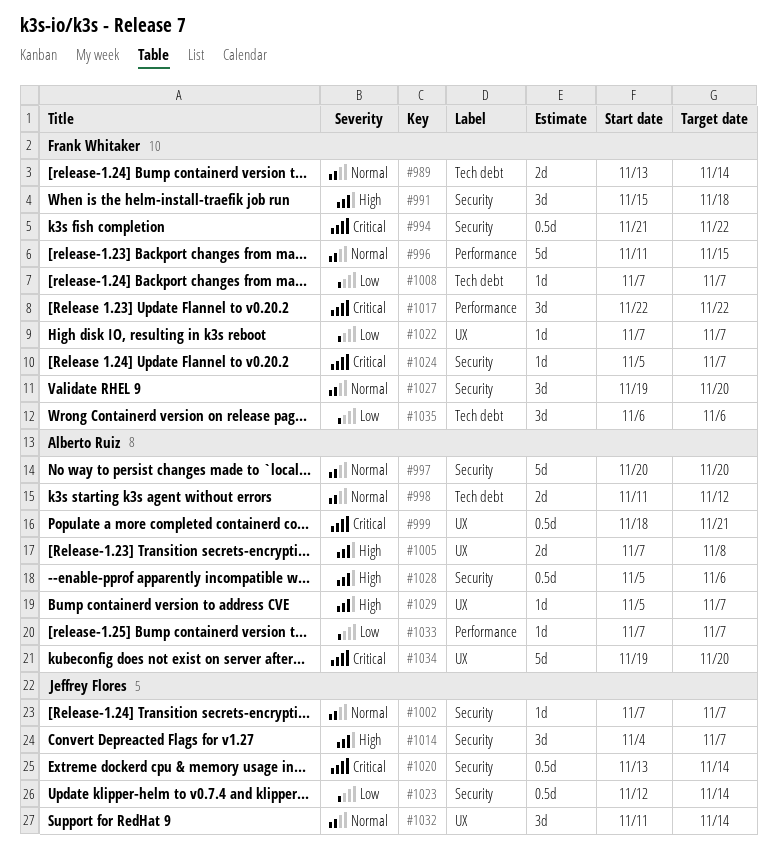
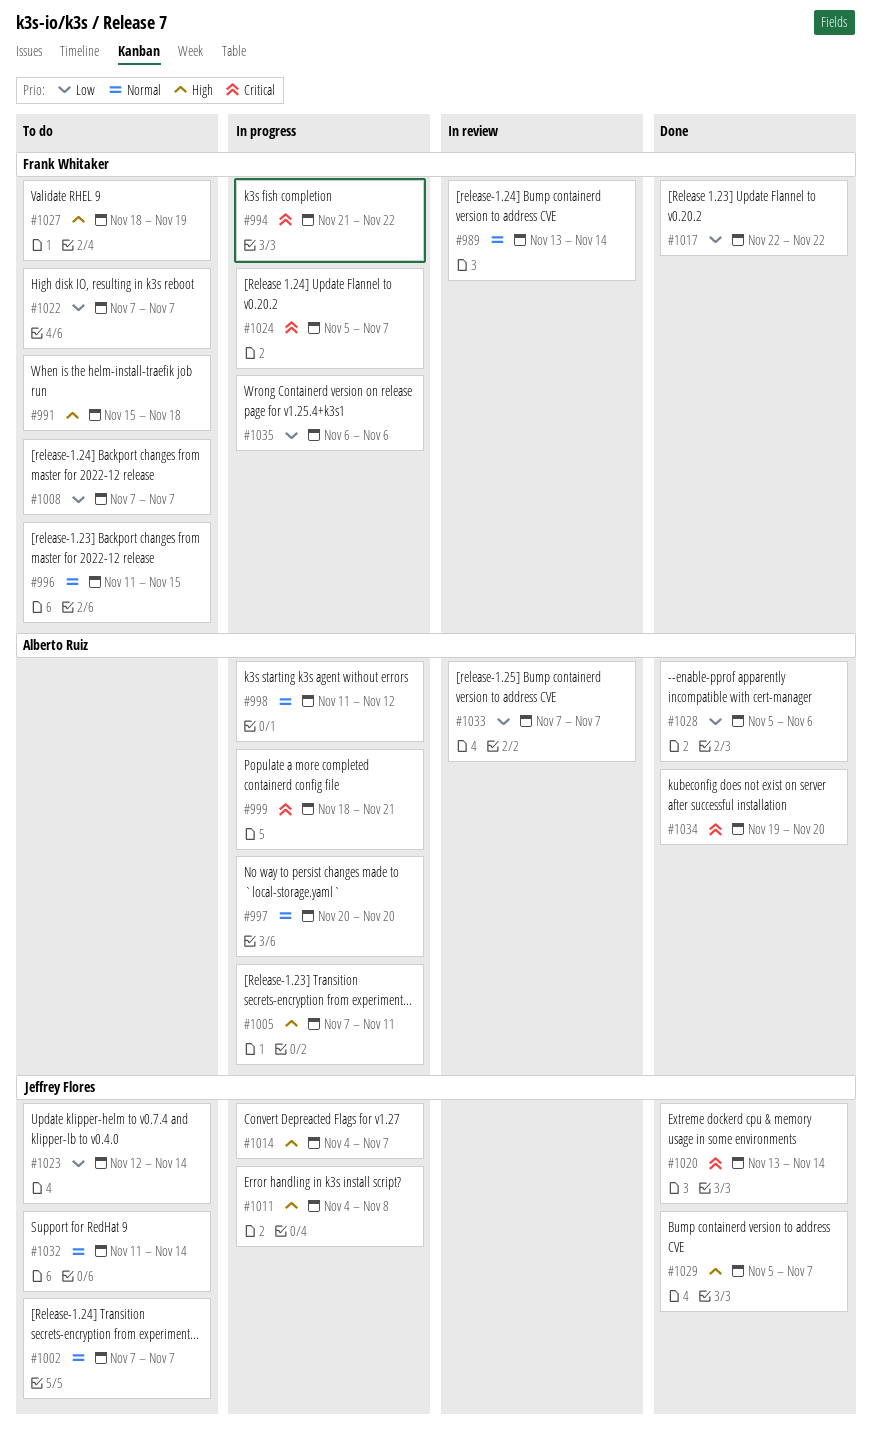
#1005, due: Nov 8 -> Nov 11
#1011: none -> present
#1017, priority: Critical -> Low
#1027, priority: Normal -> High
#1027, start: Nov 19 -> Nov 18
#1027, due: Nov 20 -> Nov 19
#1028, priority: High -> Low
#1029, owner: Alberto Ruiz -> Jeffrey Flores

